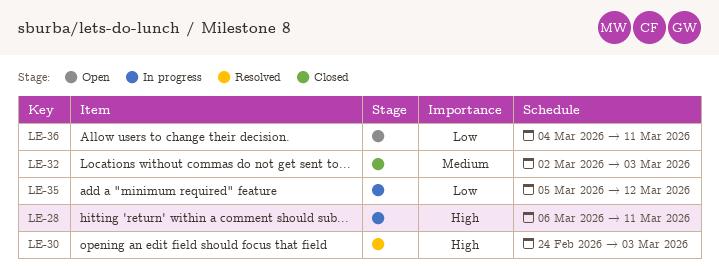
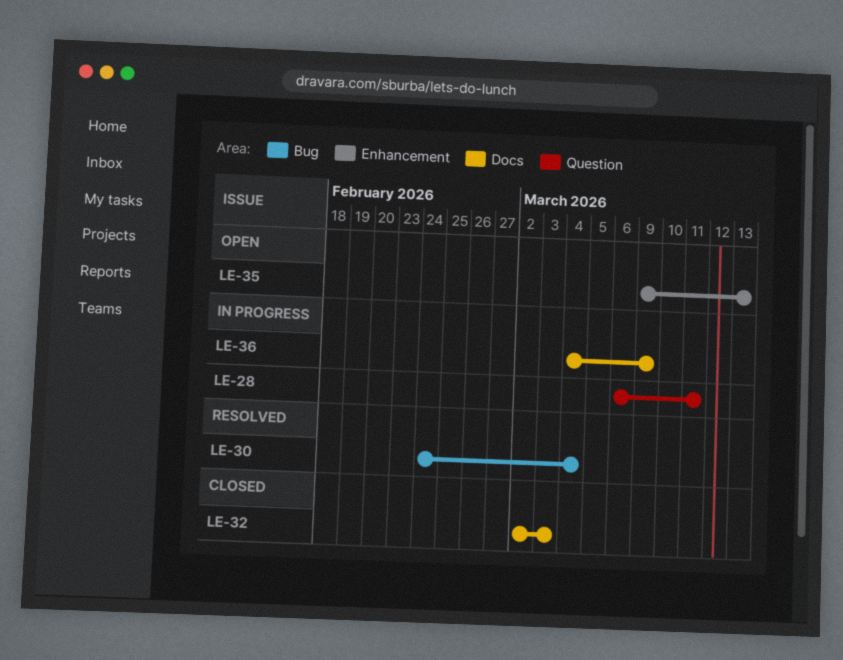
LE-30, due: Mar 3 -> Mar 4
LE-35, status: In progress -> Open
LE-35, start: Mar 5 -> Mar 9
LE-35, due: Mar 12 -> Mar 13
LE-36, status: Open -> In progress
LE-36, due: Mar 11 -> Mar 9

